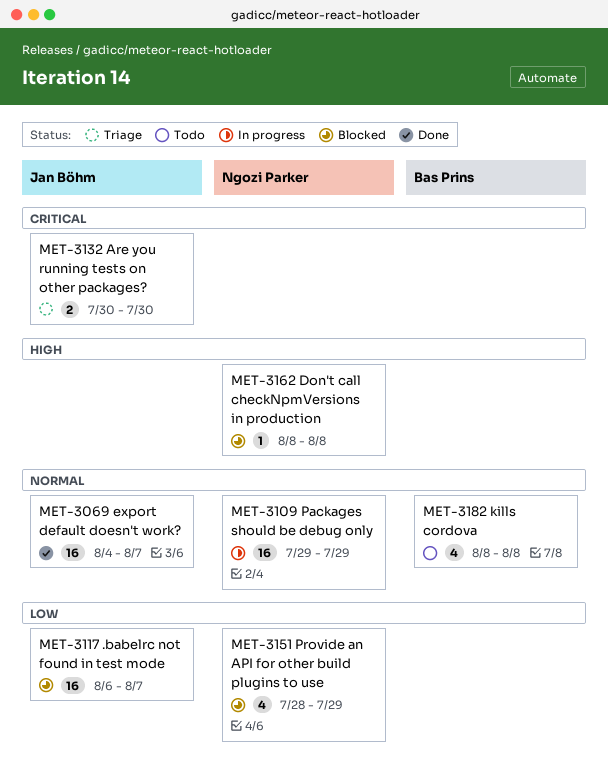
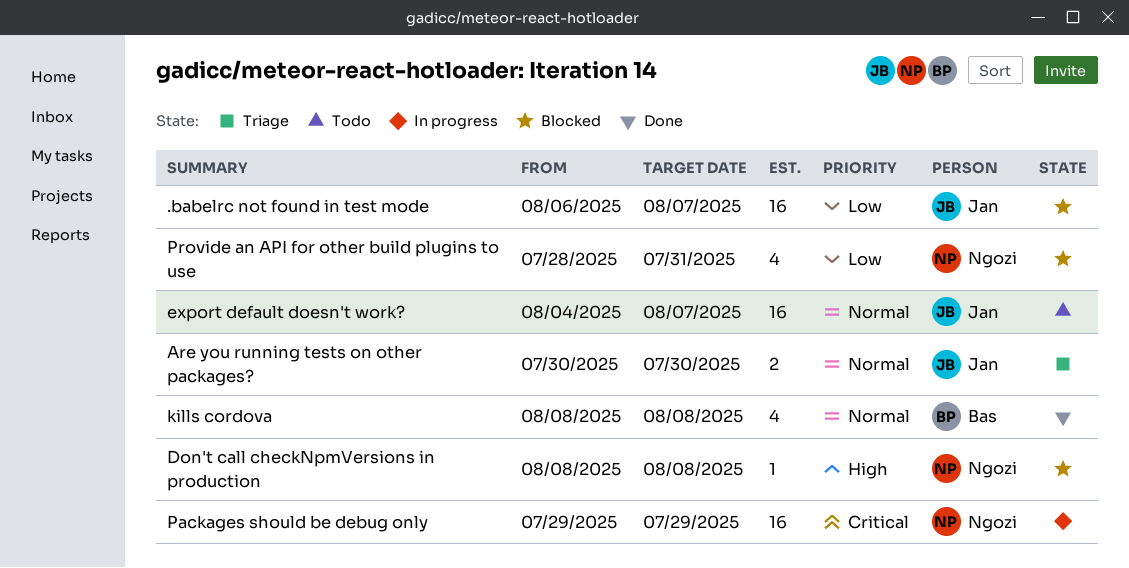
Are you running tests on other packages?, priority: Critical -> Normal
export default doesn't work?, status: Done -> Todo
kills cordova, status: Todo -> Done
Packages should be debug only, priority: Normal -> Critical
Provide an API for other build plugins to use, due: Jul 29 -> Jul 31

